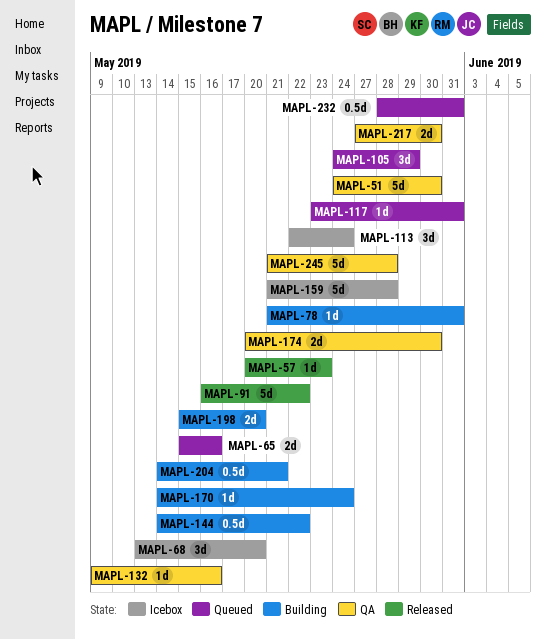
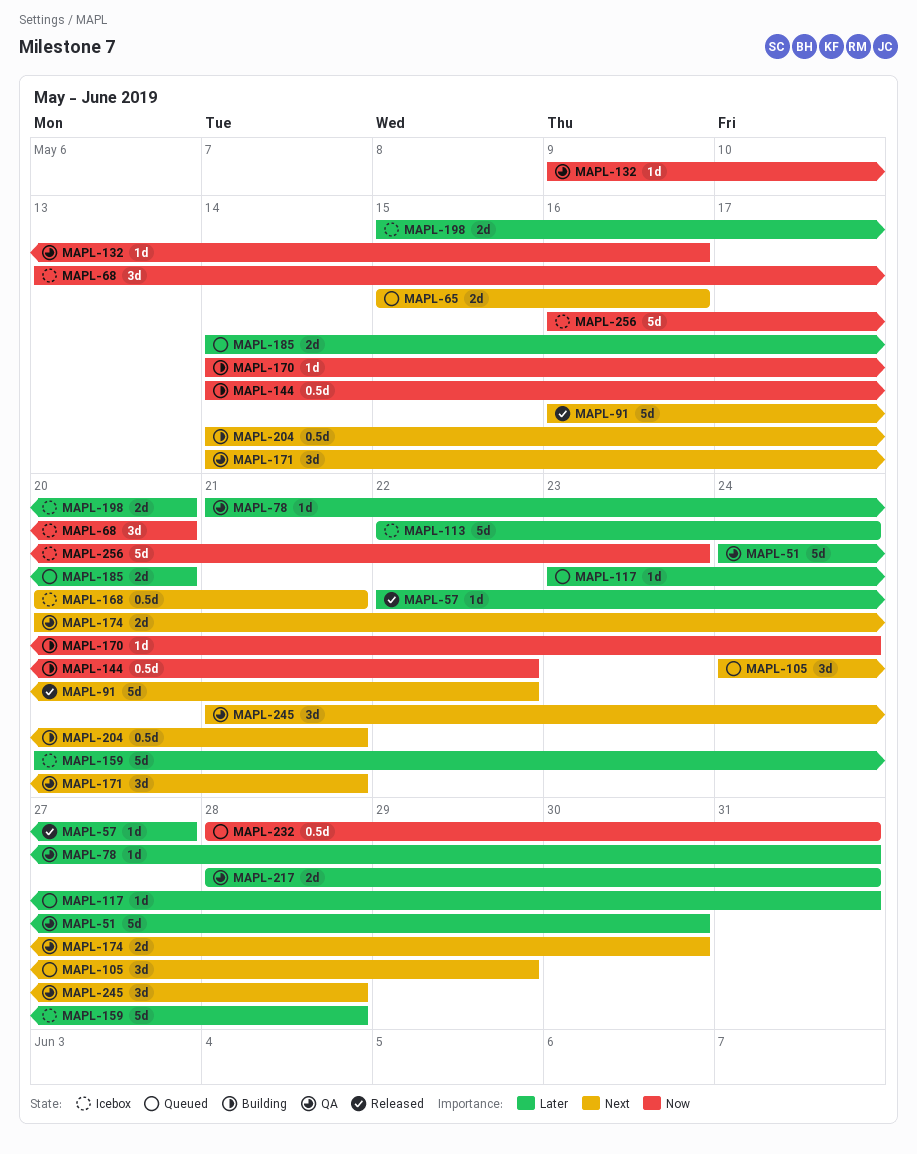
MAPL-57, start: May 20 -> May 22
MAPL-57, due: May 23 -> May 27
MAPL-78, status: Building -> QA
MAPL-113, estimate: 3d -> 5d
MAPL-159, start: May 21 -> May 20
MAPL-168: none -> present
MAPL-171: none -> present
MAPL-185: none -> present
MAPL-198, status: Building -> Icebox
MAPL-217, start: May 27 -> May 28
MAPL-217, due: May 30 -> May 31
MAPL-245, estimate: 5d -> 3d
MAPL-256: none -> present

